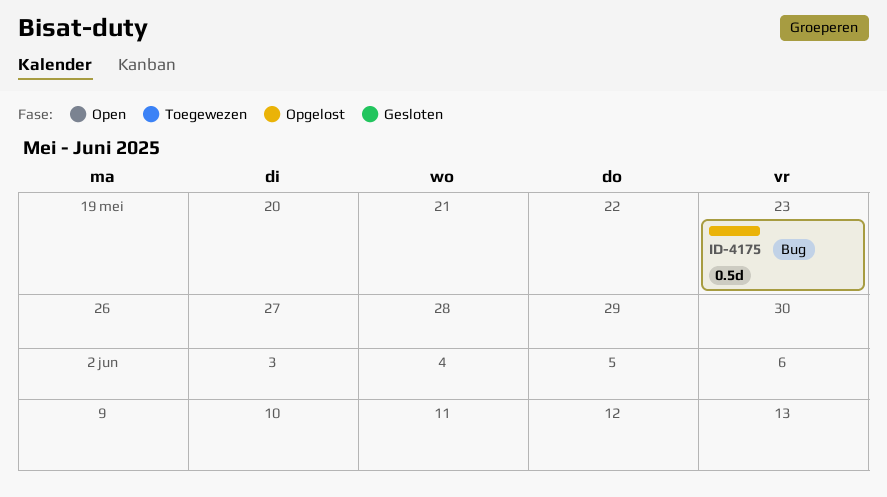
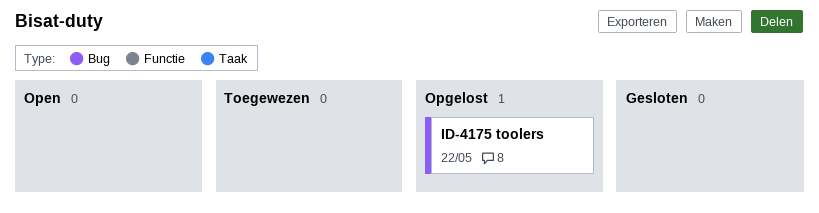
ID-4175, due: May 23 -> May 22

